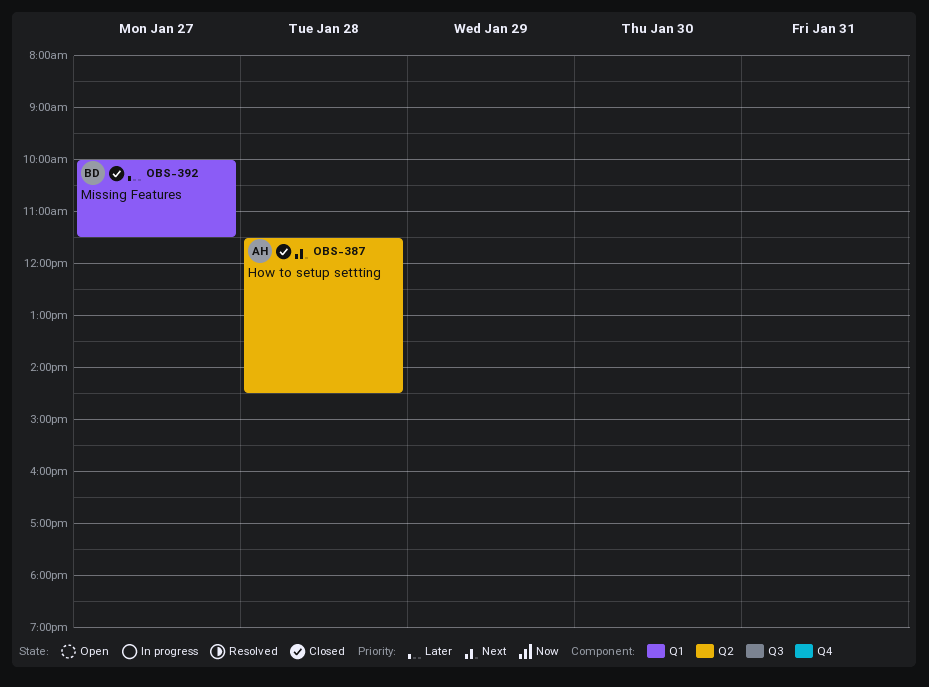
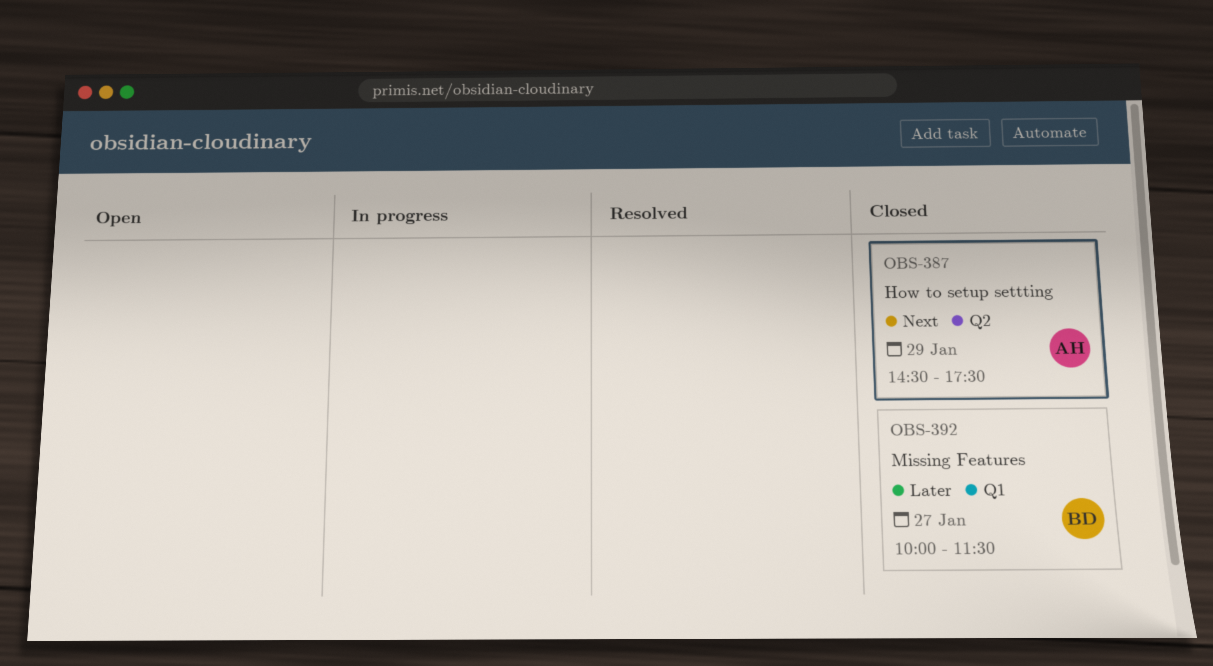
OBS-387, day: Jan 28 -> Jan 29
OBS-387, begins: 11:30 -> 14:30
OBS-387, ends: 14:30 -> 17:30

